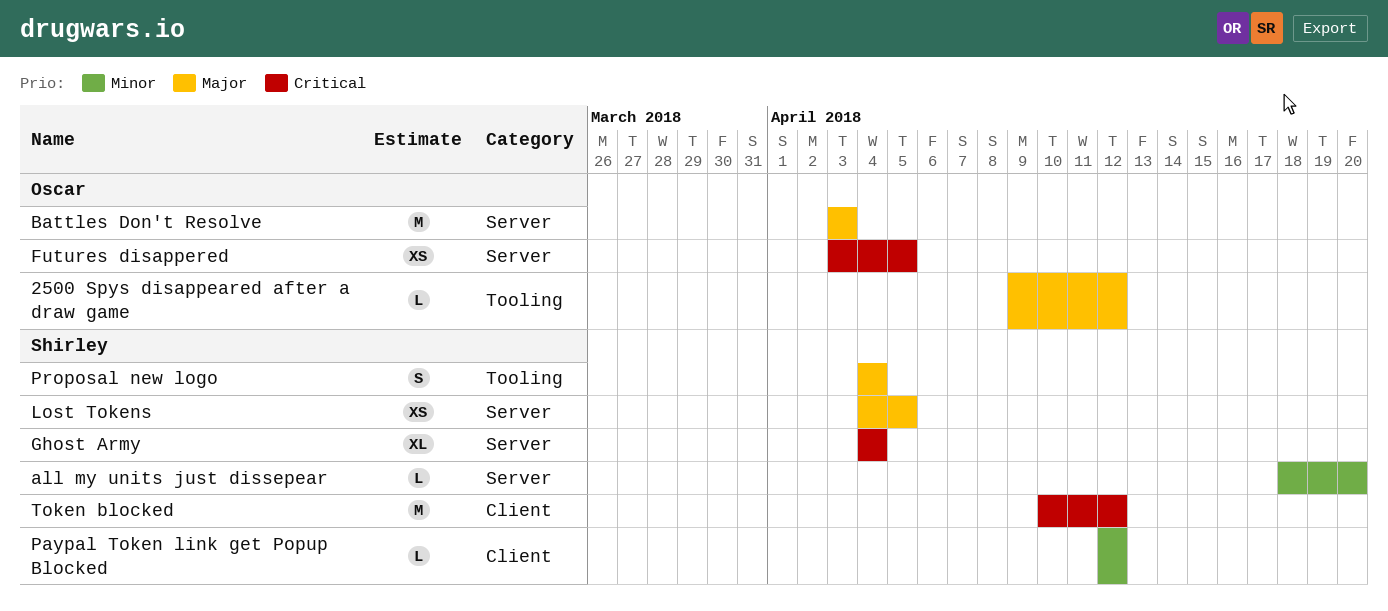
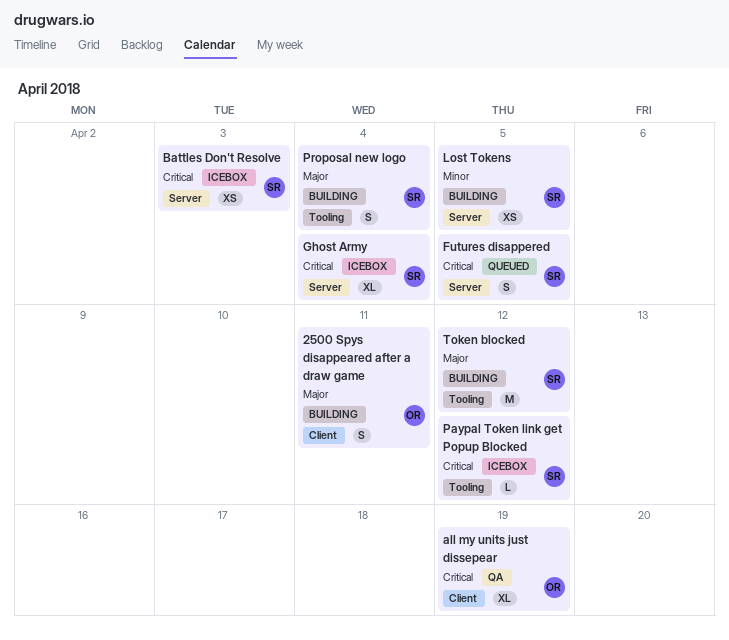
2500 Spys disappeared after a draw game, label: Tooling -> Client
2500 Spys disappeared after a draw game, estimate: L -> S
2500 Spys disappeared after a draw game, due: Apr 12 -> Apr 11
all my units just dissepear, owner: Shirley -> Oscar
all my units just dissepear, priority: Minor -> Critical
all my units just dissepear, label: Server -> Client
all my units just dissepear, estimate: L -> XL
all my units just dissepear, due: Apr 20 -> Apr 19
Battles Don't Resolve, owner: Oscar -> Shirley
Battles Don't Resolve, priority: Major -> Critical
Battles Don't Resolve, estimate: M -> XS
Futures disappered, owner: Oscar -> Shirley
Futures disappered, estimate: XS -> S
Lost Tokens, priority: Major -> Minor
Paypal Token link get Popup Blocked, priority: Minor -> Critical
Paypal Token link get Popup Blocked, label: Client -> Tooling
Token blocked, priority: Critical -> Major
Token blocked, label: Client -> Tooling

